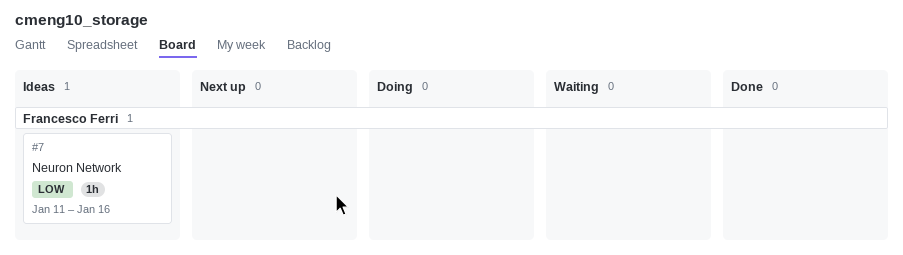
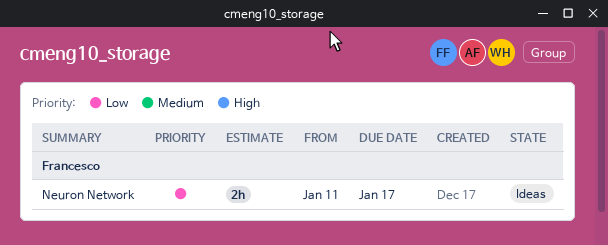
Neuron Network, estimate: 1h -> 2h
Neuron Network, due: Jan 16 -> Jan 17

